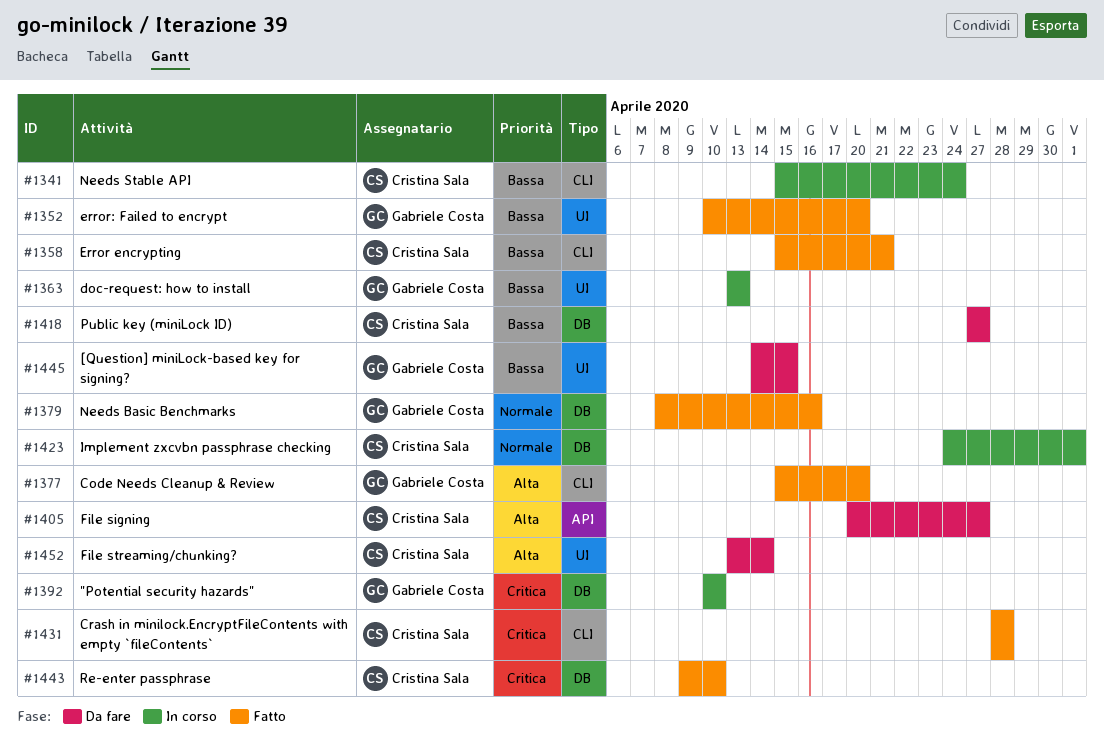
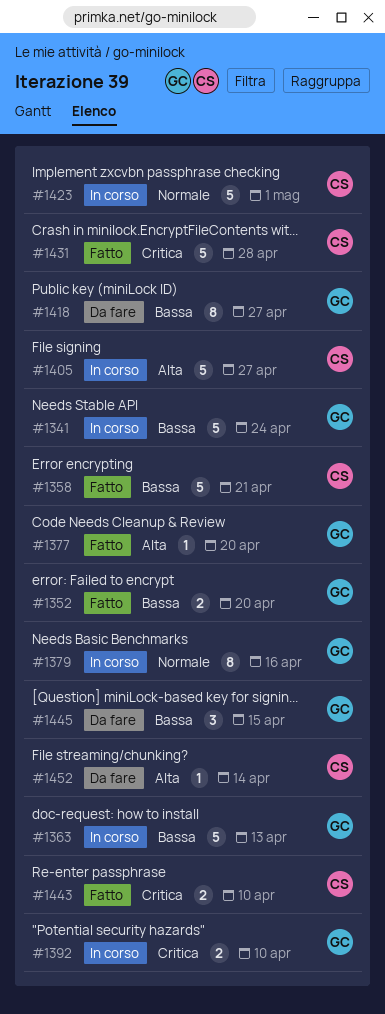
#1341, owner: Cristina Sala -> Gabriele Costa
#1379, status: Fatto -> In corso
#1405, status: Da fare -> In corso
#1418, owner: Cristina Sala -> Gabriele Costa

